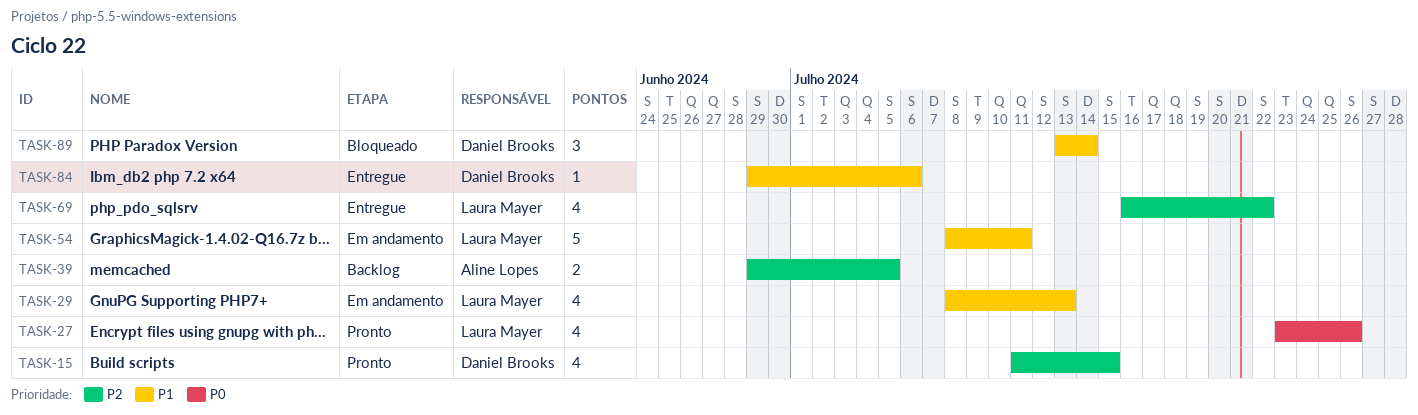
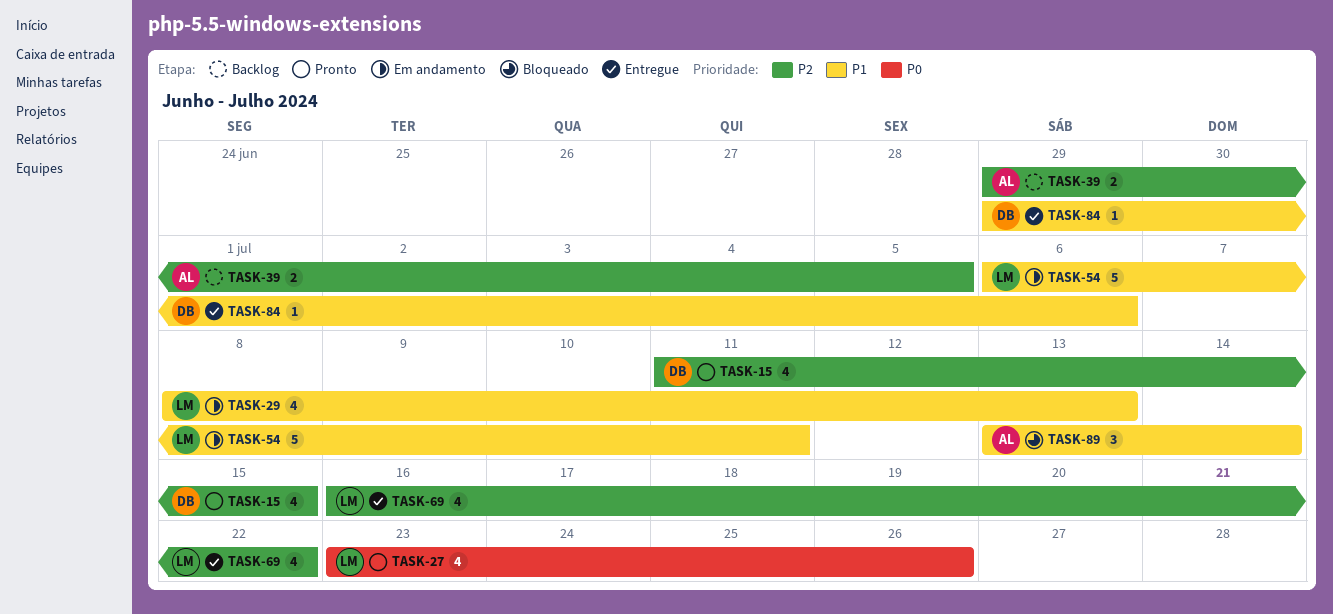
TASK-54, start: Jul 8 -> Jul 6
TASK-89, owner: Daniel Brooks -> Aline Lopes

